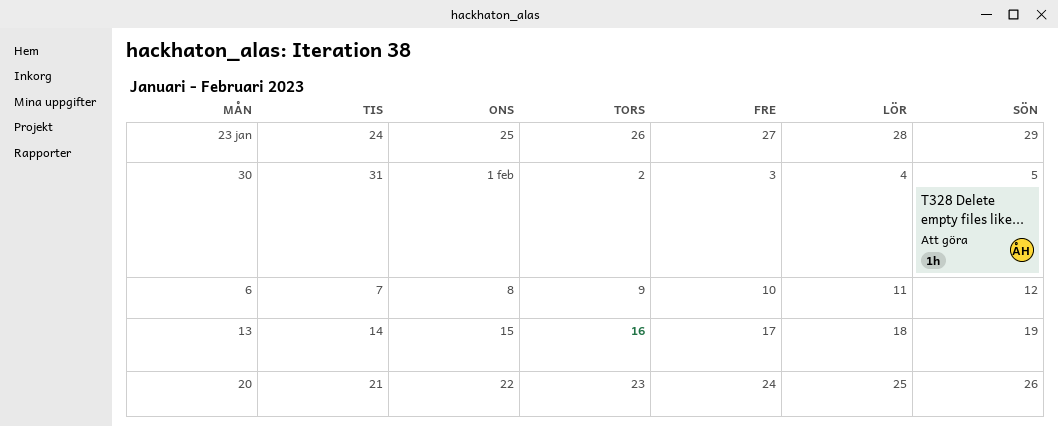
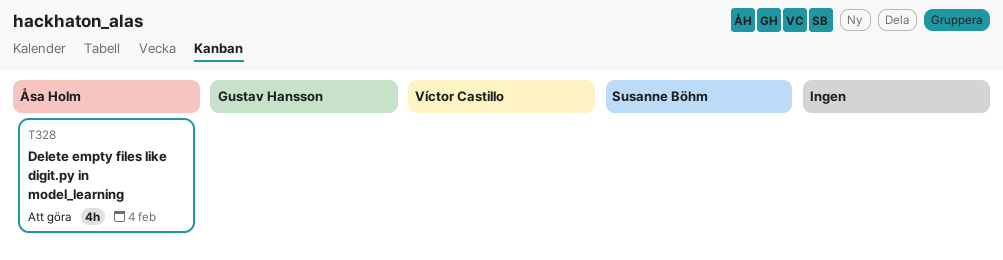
T328, estimate: 1h -> 4h
T328, due: Feb 5 -> Feb 4

